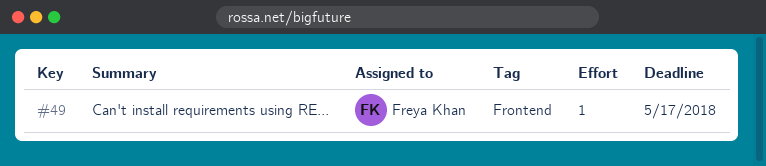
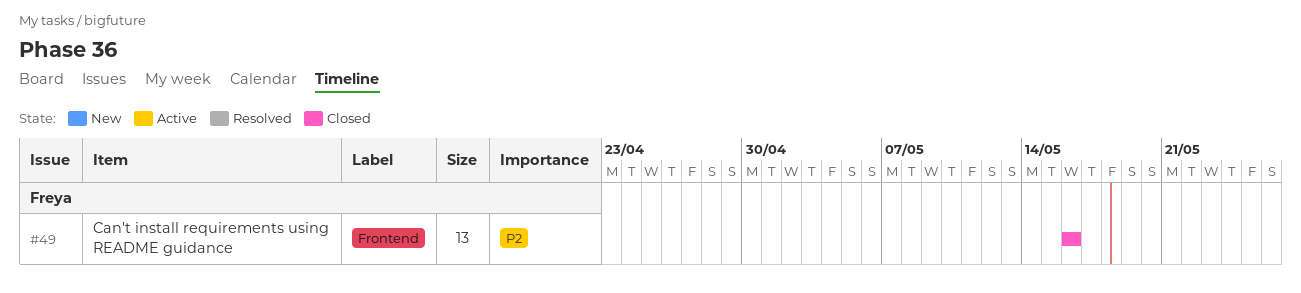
#49, estimate: 1 -> 13
#49, due: May 17 -> May 16

